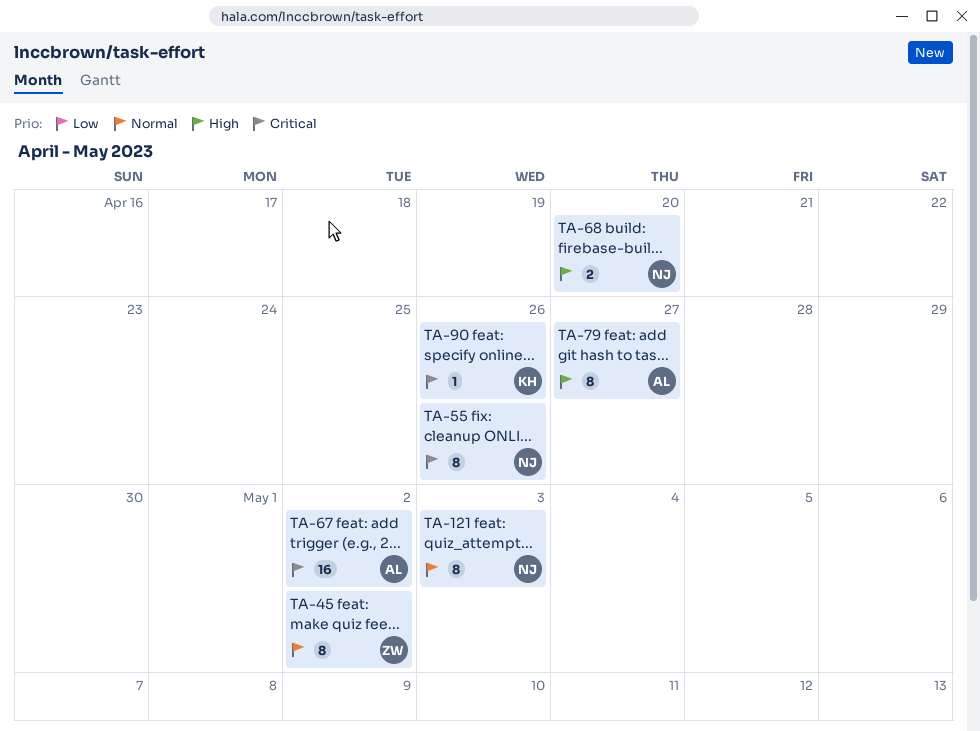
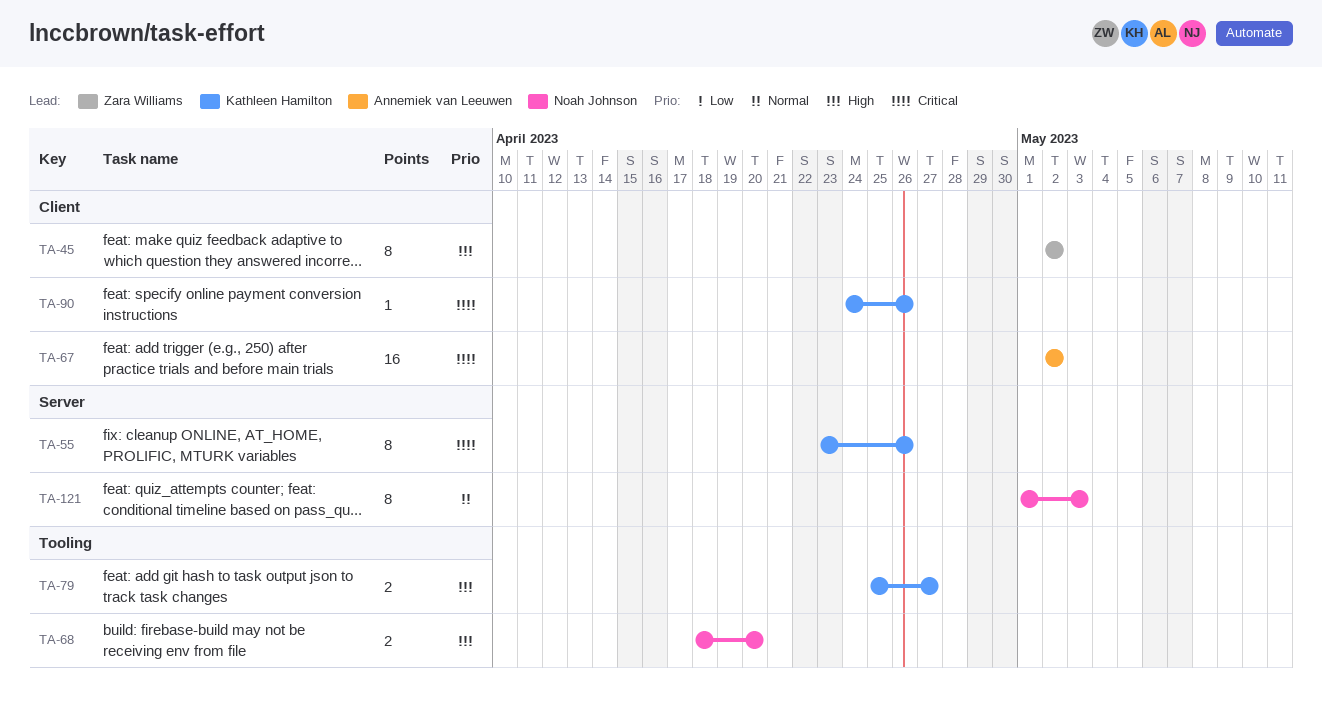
TA-45, priority: Normal -> High
TA-55, owner: Noah Johnson -> Kathleen Hamilton
TA-79, owner: Annemiek van Leeuwen -> Kathleen Hamilton
TA-79, estimate: 8 -> 2

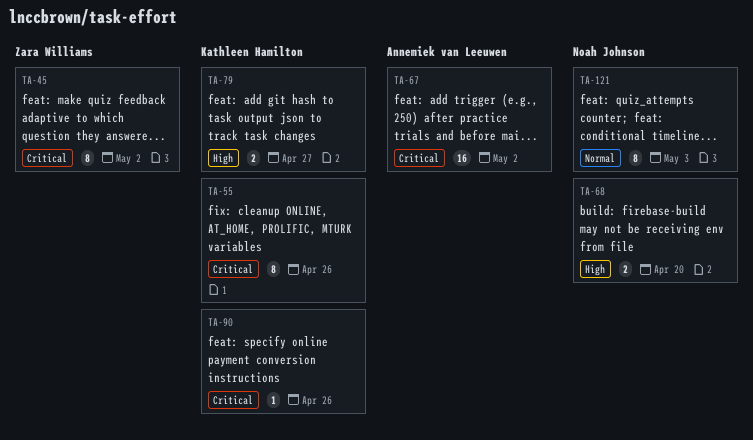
TA-45, priority: High -> Critical

